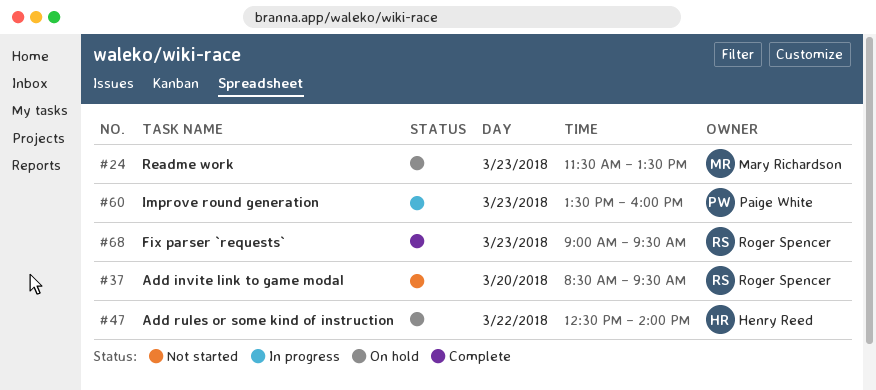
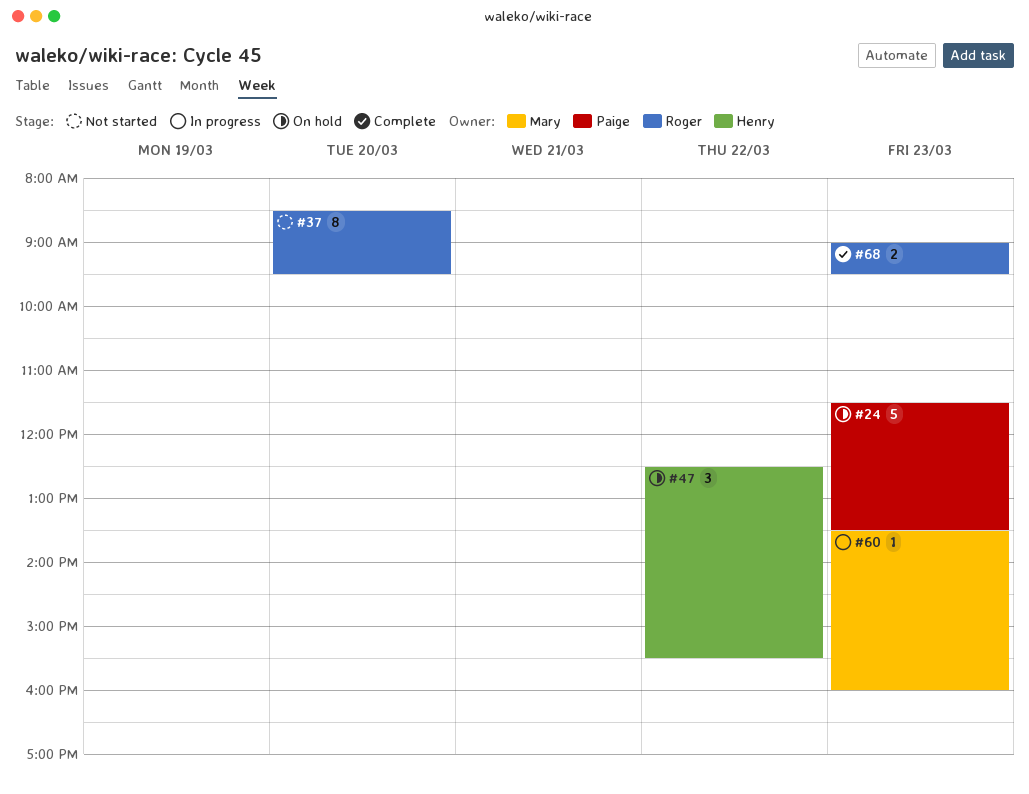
#24, owner: Mary Richardson -> Paige White
#47, ends: 14:00 -> 15:30
#60, owner: Paige White -> Mary Richardson

